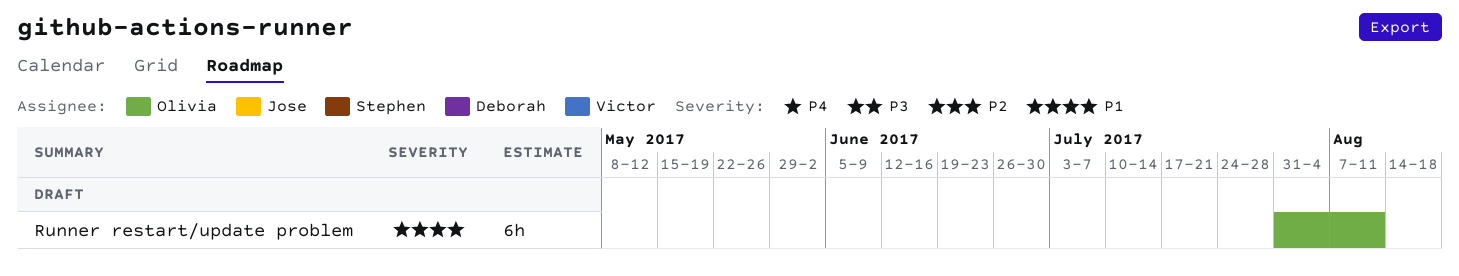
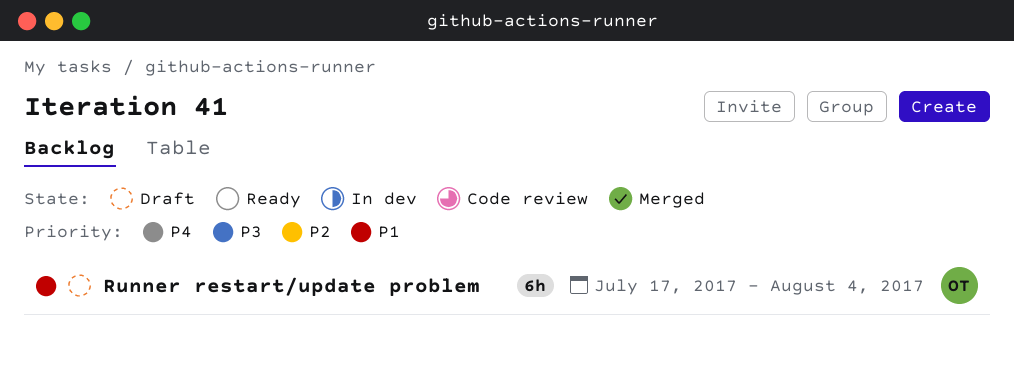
Runner restart/update problem, start: Jul 31 -> Jul 17
Runner restart/update problem, due: Aug 11 -> Aug 4

